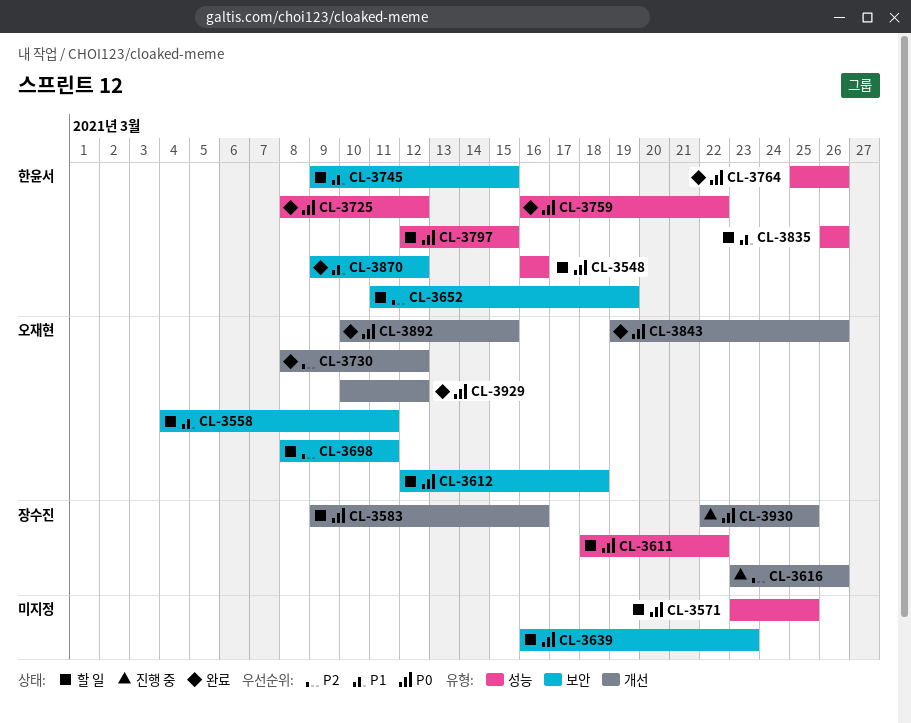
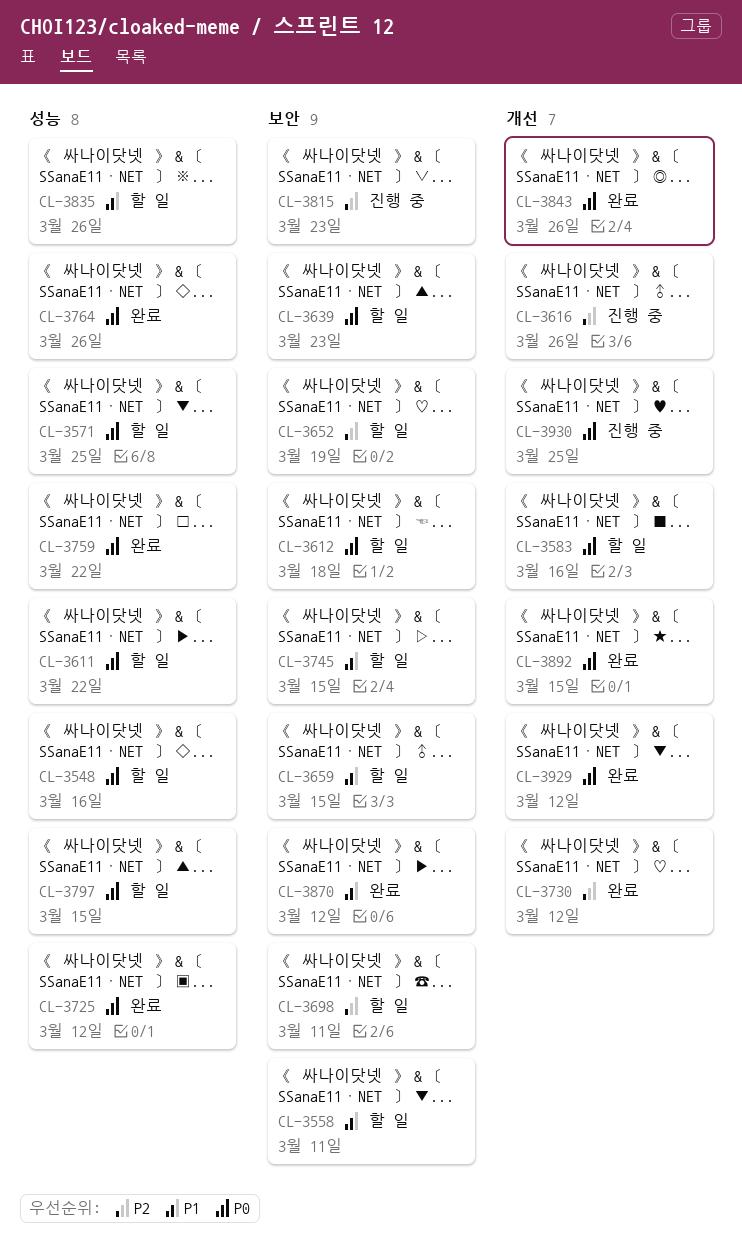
CL-3659: none -> present
CL-3815: none -> present

